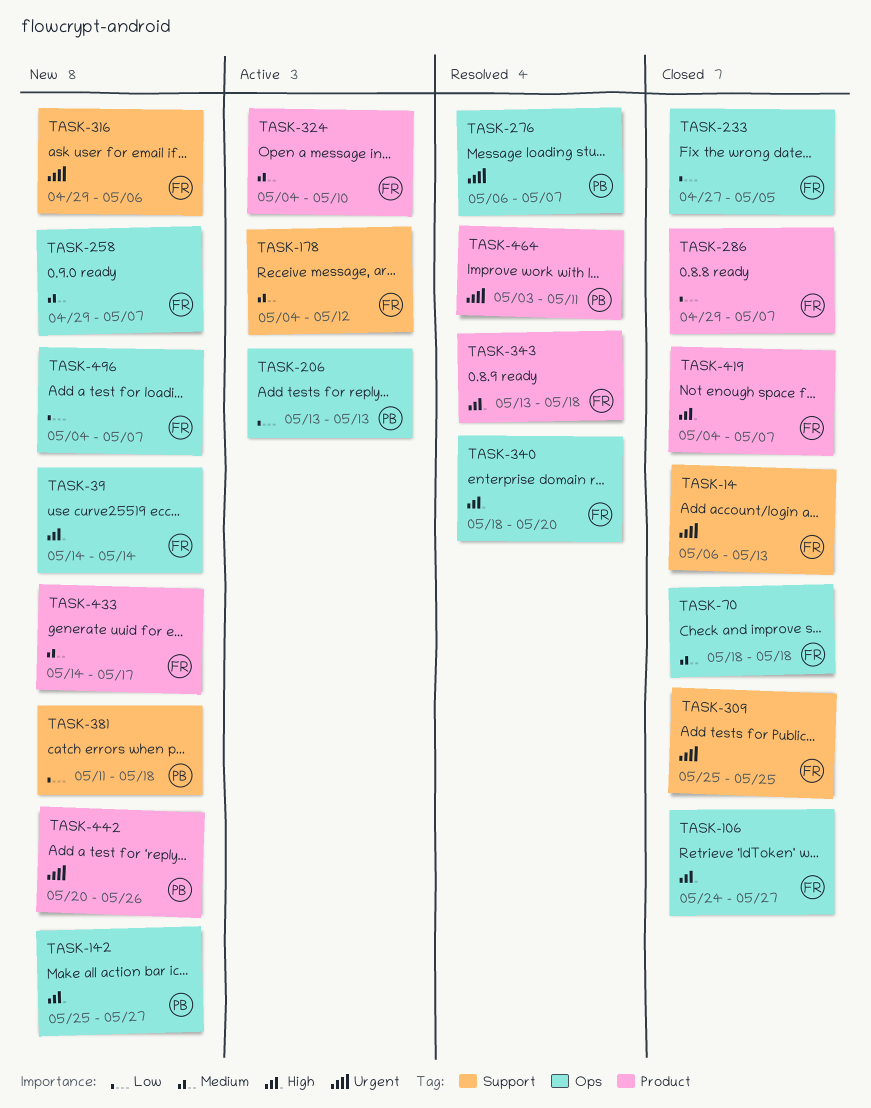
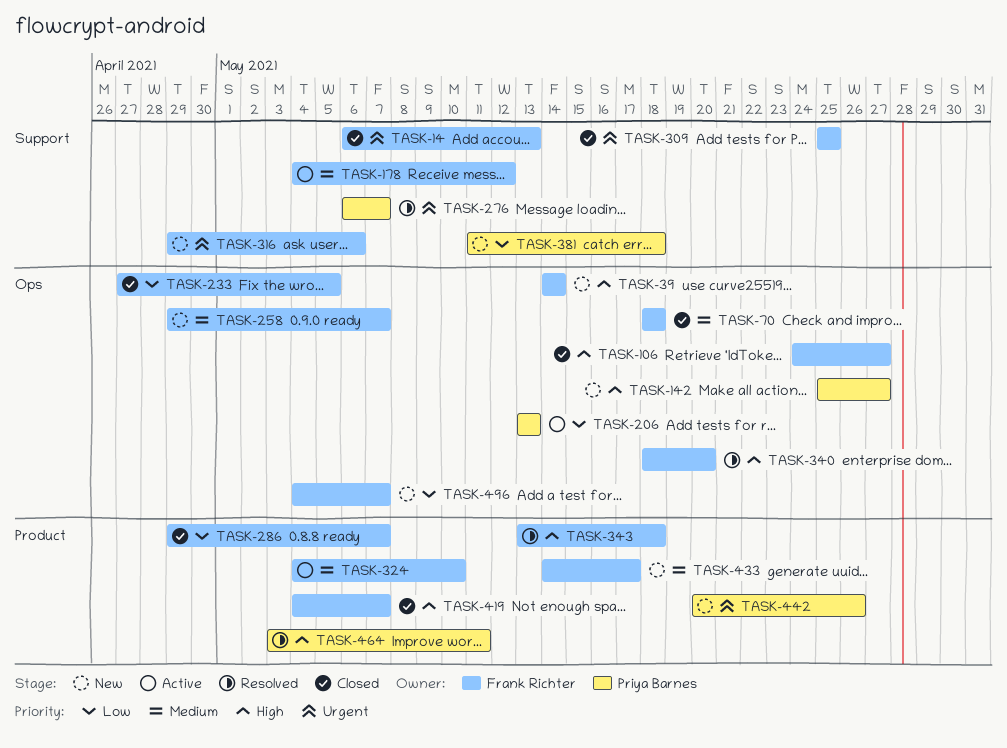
TASK-276, label: Ops -> Support
TASK-464, priority: Urgent -> High

